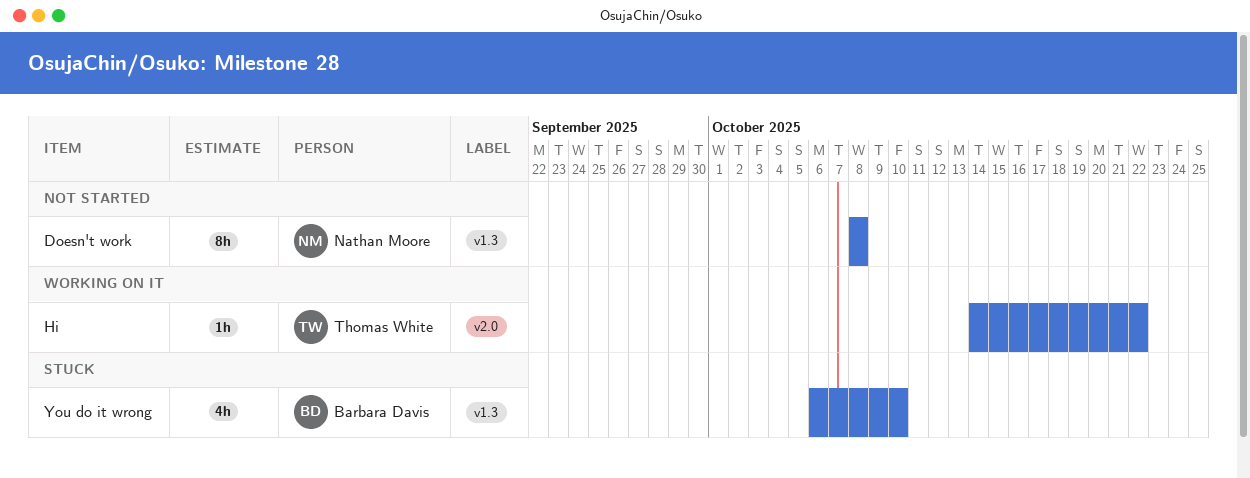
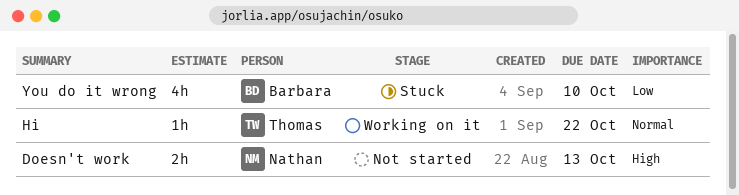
Doesn't work, estimate: 8h -> 2h
Doesn't work, due: Oct 8 -> Oct 13

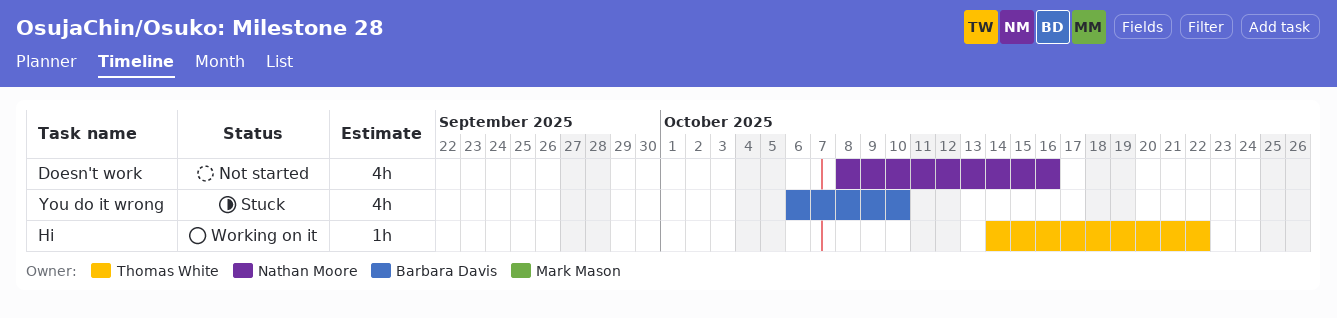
Doesn't work, estimate: 2h -> 4h
Doesn't work, due: Oct 13 -> Oct 16

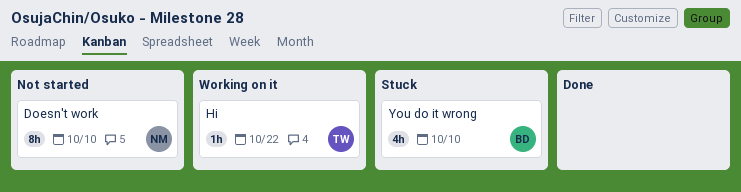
Doesn't work, estimate: 4h -> 8h
Doesn't work, due: Oct 16 -> Oct 10

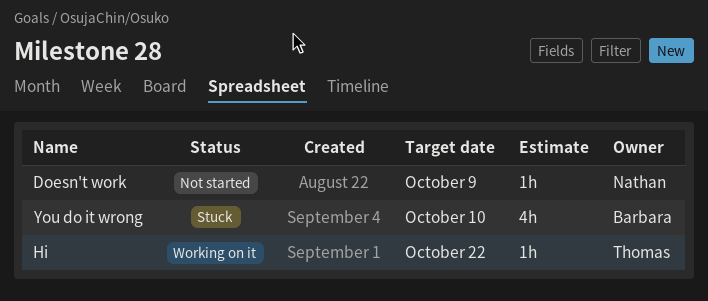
Doesn't work, estimate: 8h -> 1h
Doesn't work, due: Oct 10 -> Oct 9

